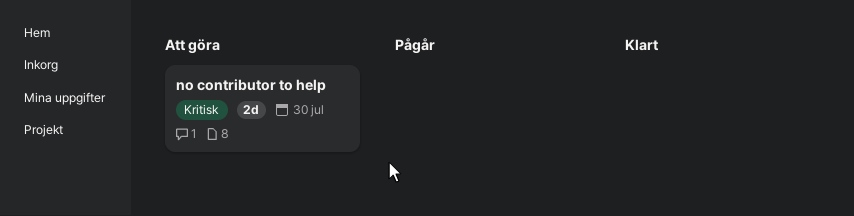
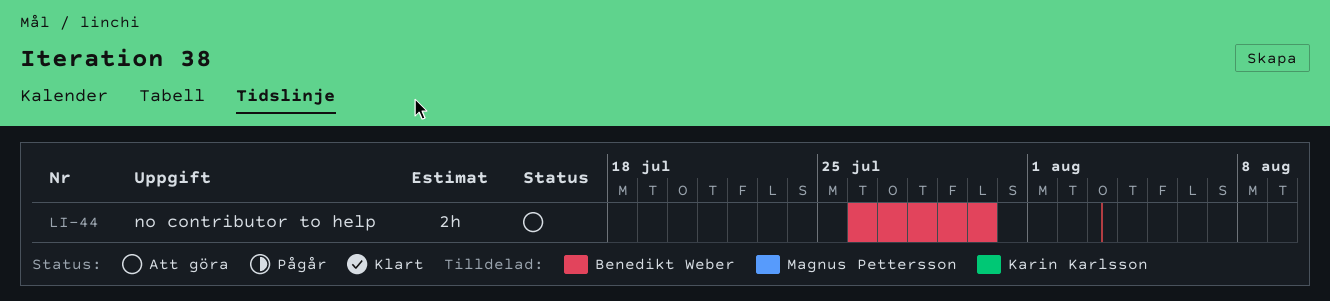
no contributor to help, estimate: 2d -> 2h

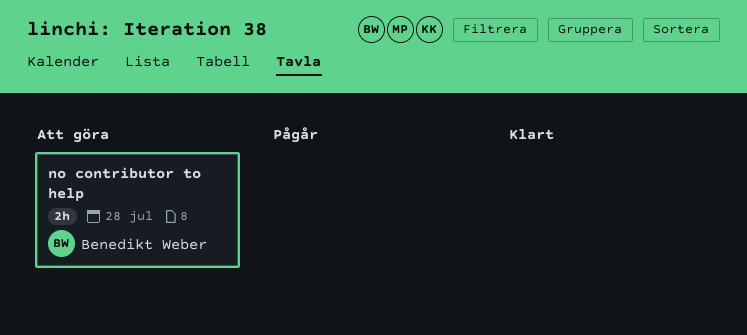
no contributor to help, due: Jul 30 -> Jul 28

